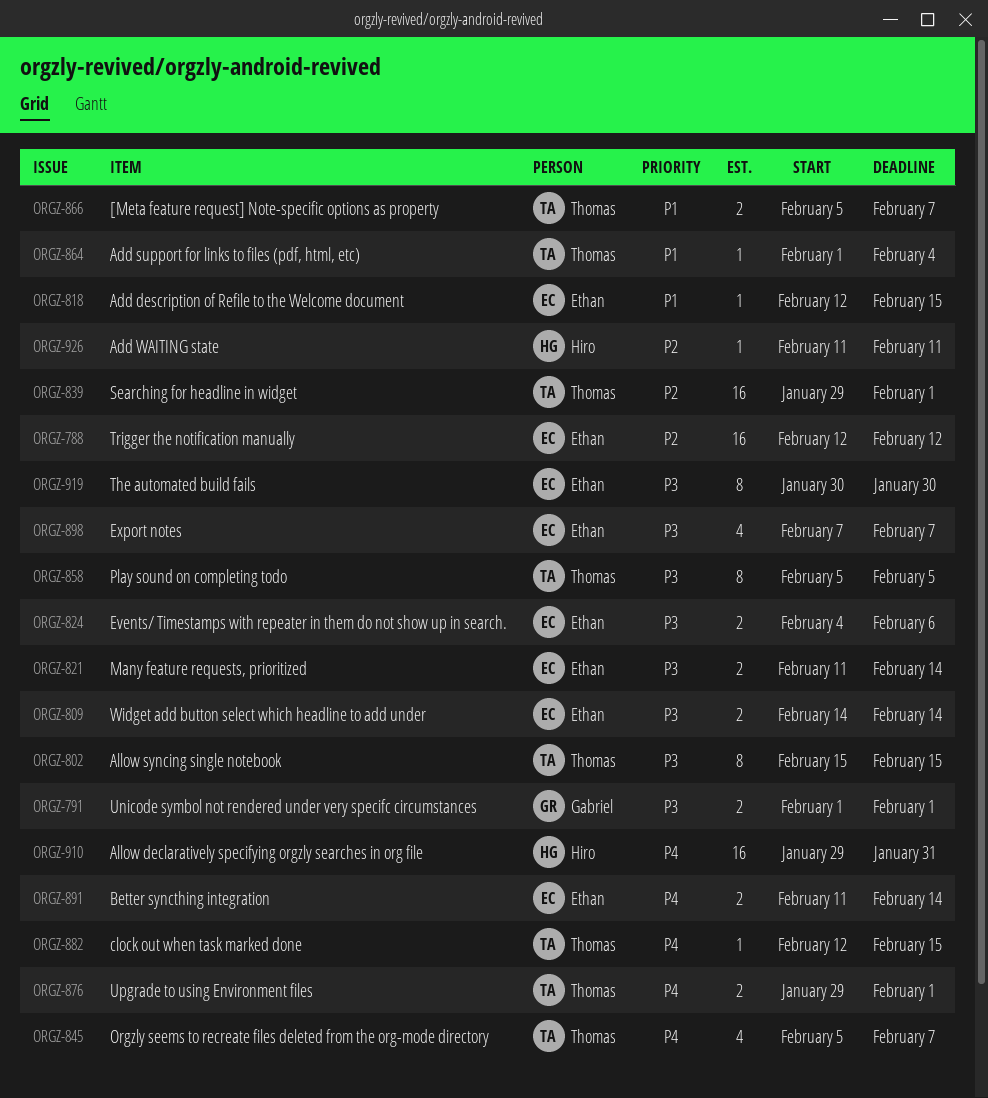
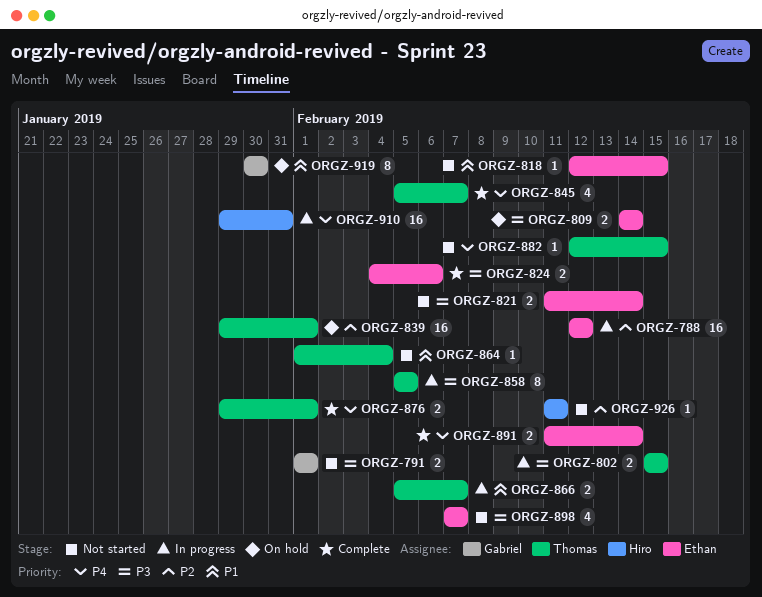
ORGZ-802, estimate: 8 -> 2
ORGZ-919, owner: Ethan -> Gabriel
ORGZ-919, priority: P3 -> P1

